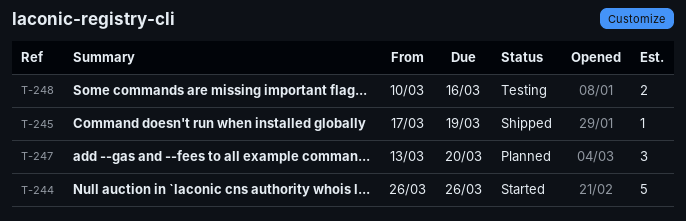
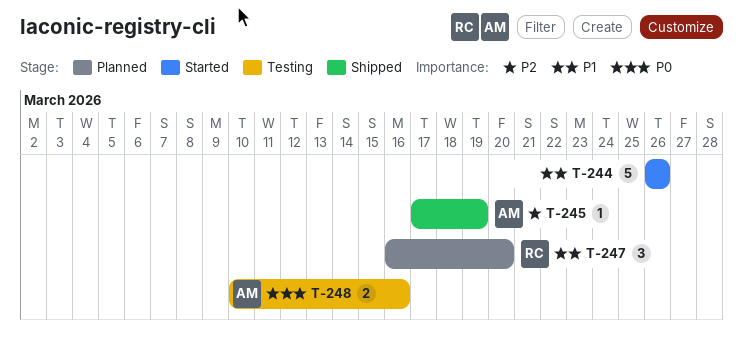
T-247, start: Mar 13 -> Mar 16

